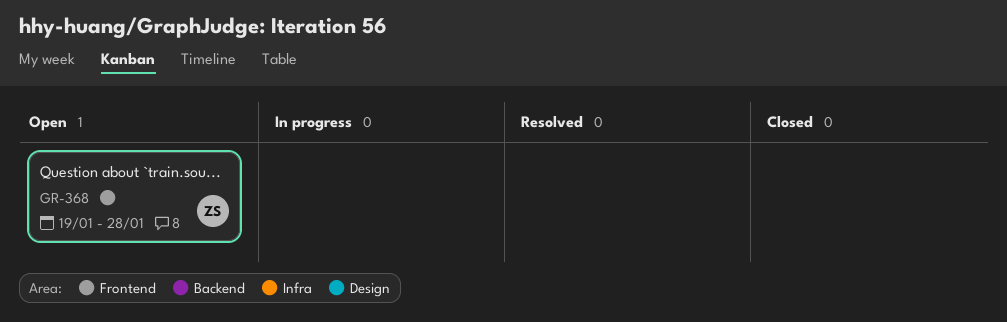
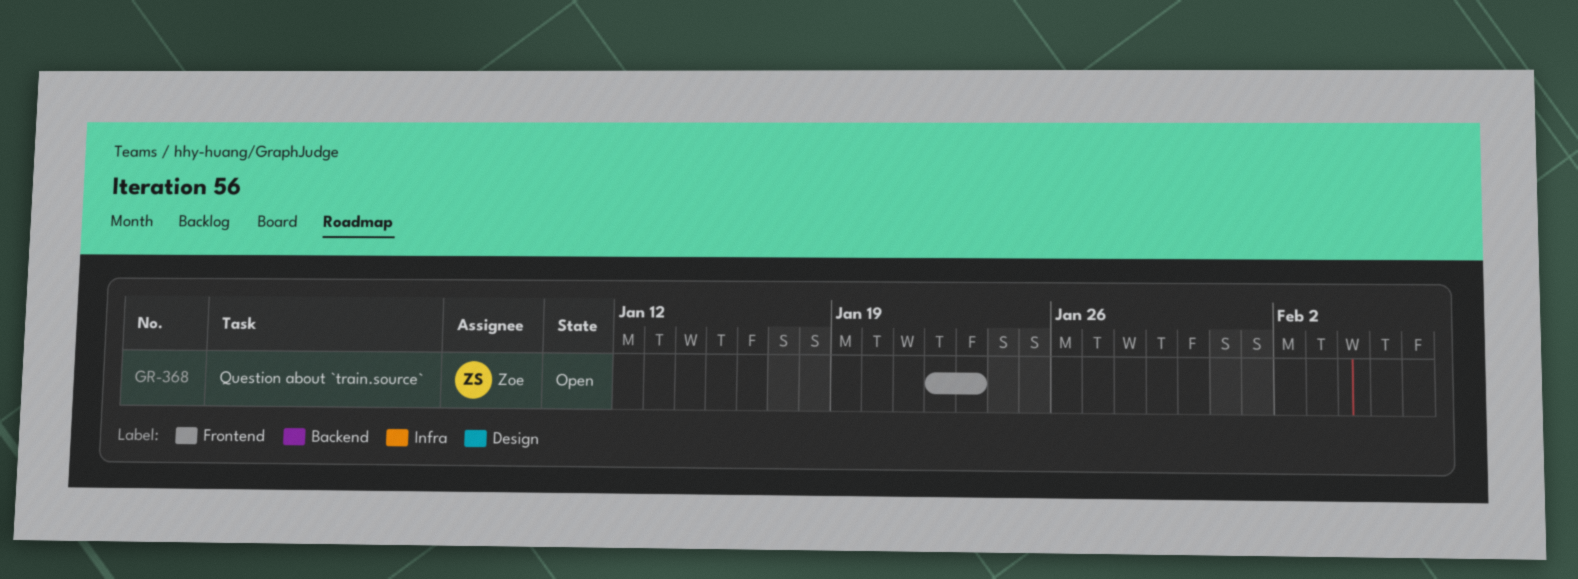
GR-368, start: Jan 19 -> Jan 22
GR-368, due: Jan 28 -> Jan 23

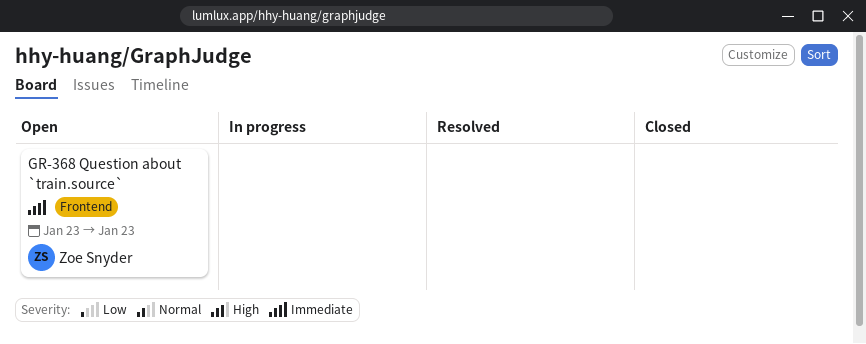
GR-368, start: Jan 22 -> Jan 23

